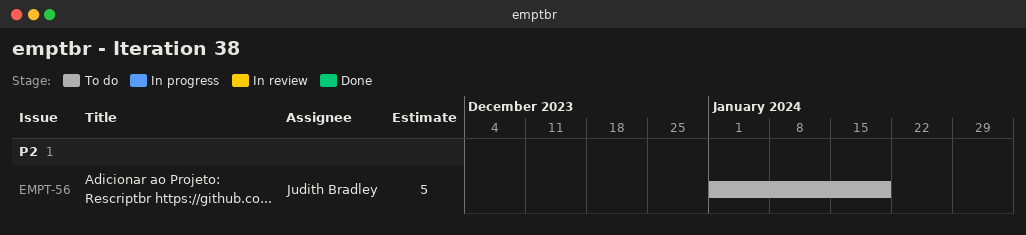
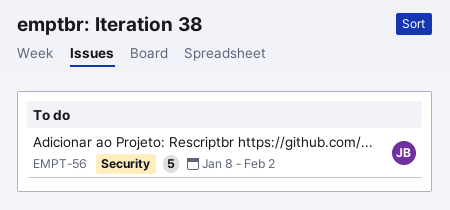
EMPT-56, start: Jan 1 -> Jan 8
EMPT-56, due: Jan 19 -> Feb 2

